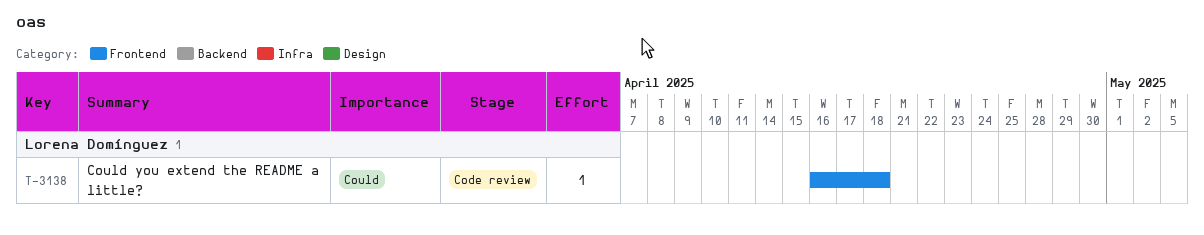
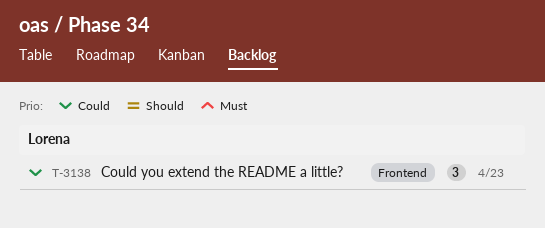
T-3138, estimate: 1 -> 3
T-3138, due: Apr 18 -> Apr 23

